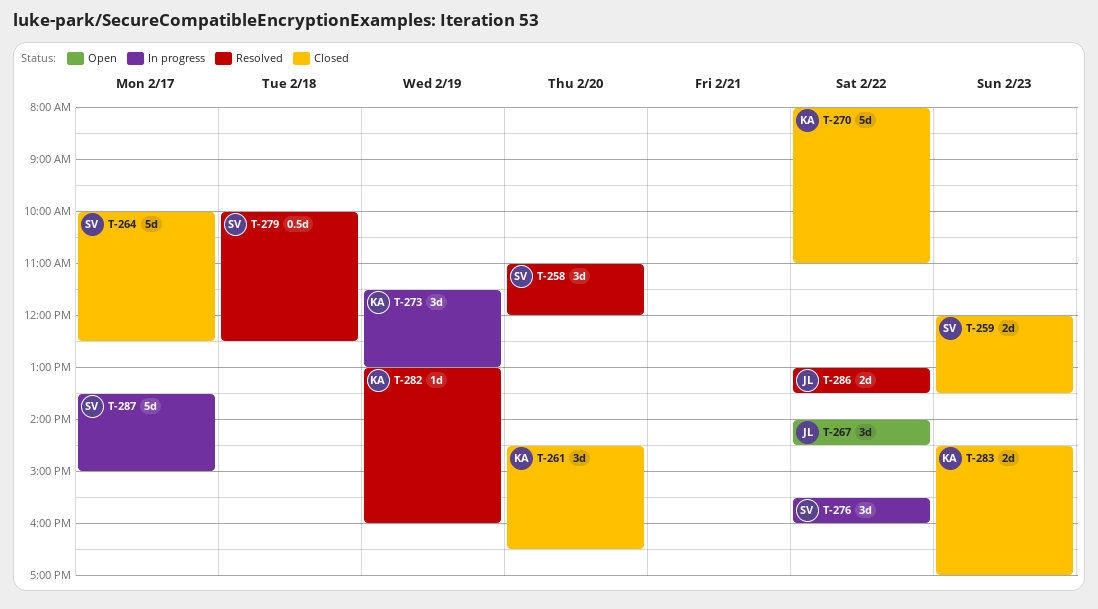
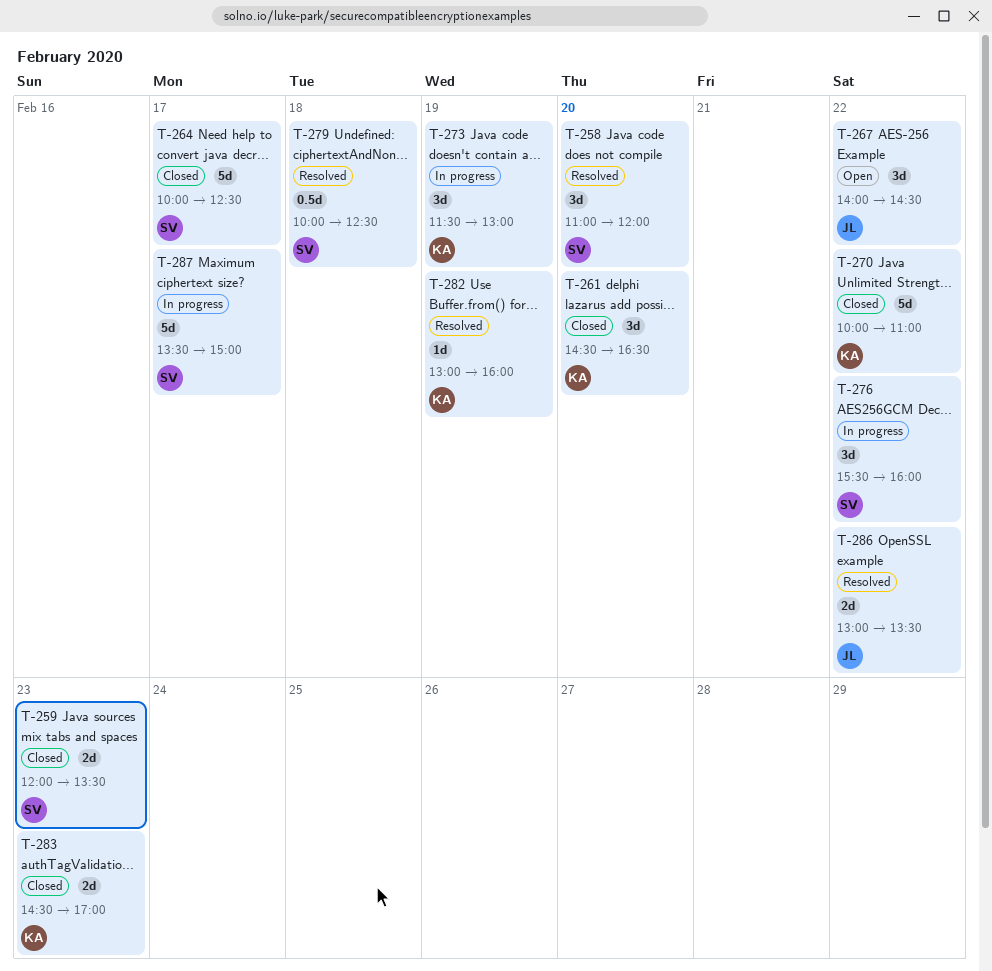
T-270, begins: 08:00 -> 10:00

